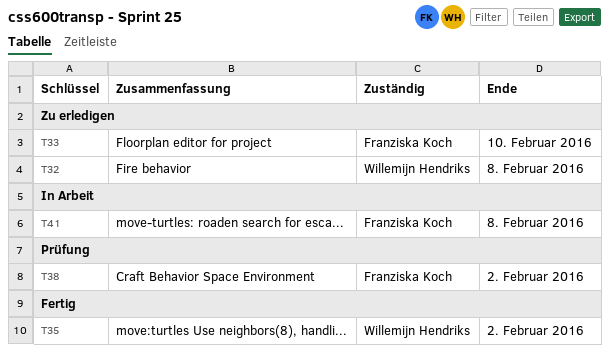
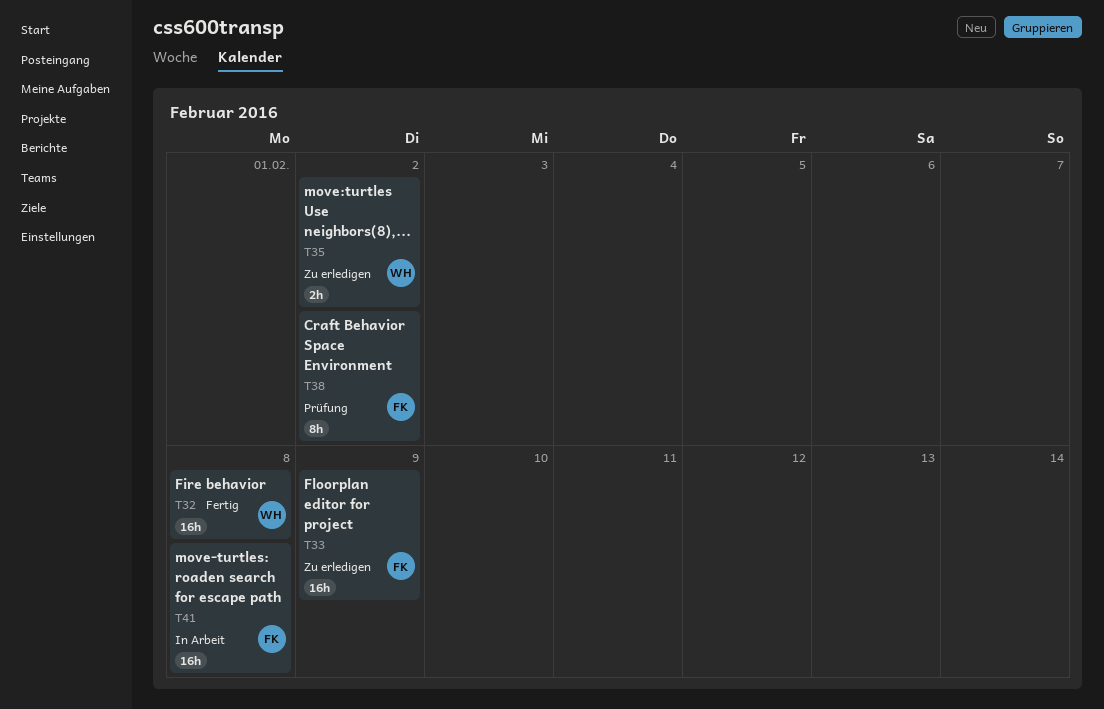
T32, status: Zu erledigen -> Fertig
T33, due: Feb 10 -> Feb 9
T35, status: Fertig -> Zu erledigen

